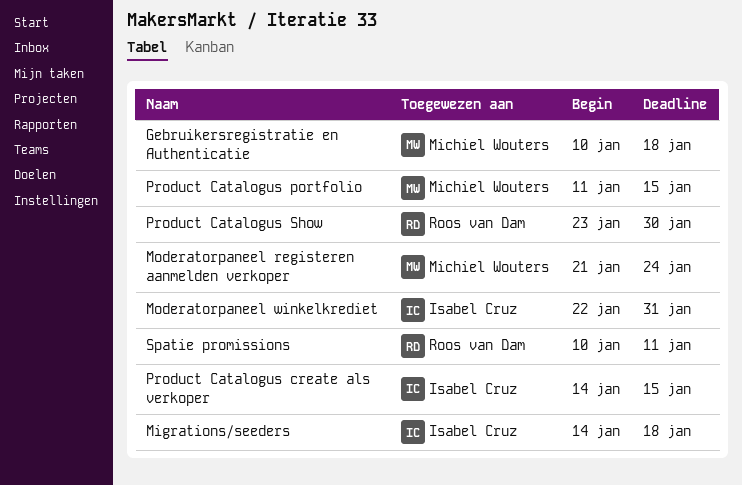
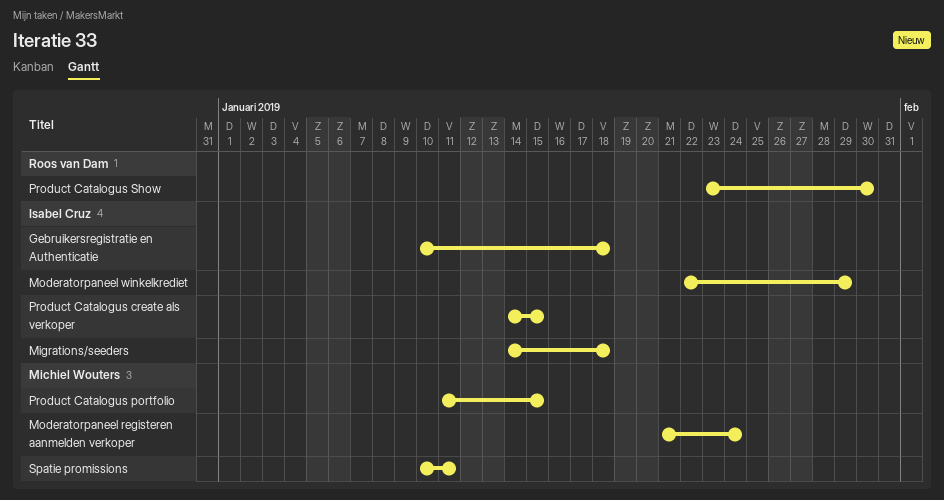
Gebruikersregistratie en Authenticatie, owner: Michiel Wouters -> Isabel Cruz
Moderatorpaneel winkelkrediet, due: Jan 31 -> Jan 29
Spatie promissions, owner: Roos van Dam -> Michiel Wouters

